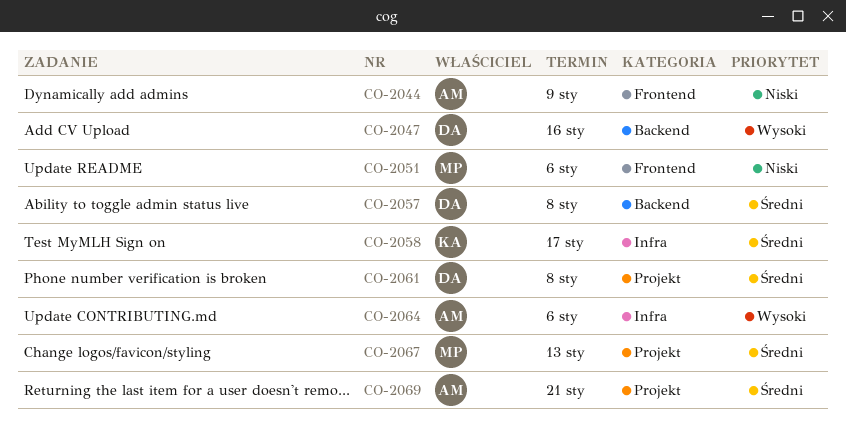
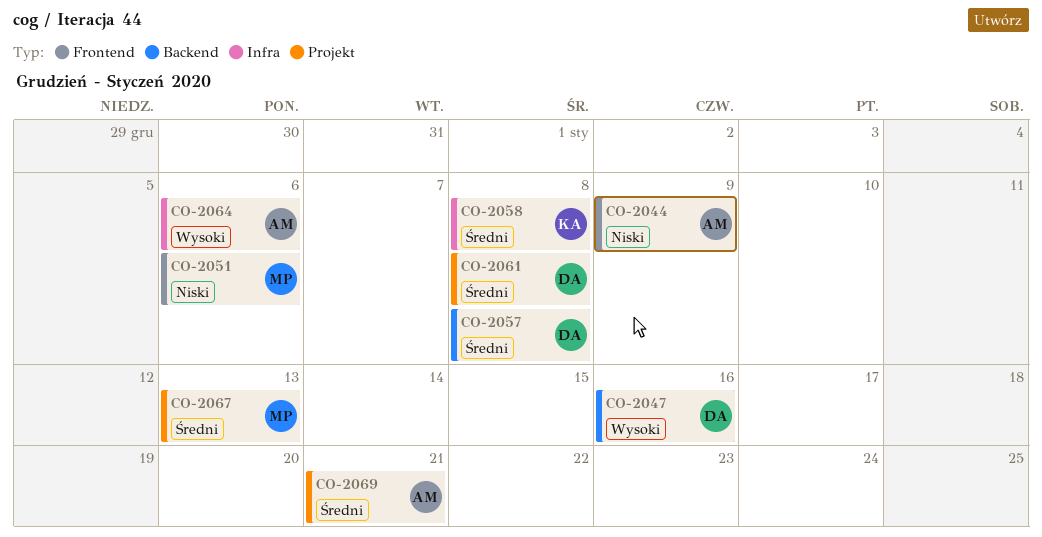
CO-2058, due: Jan 17 -> Jan 8

